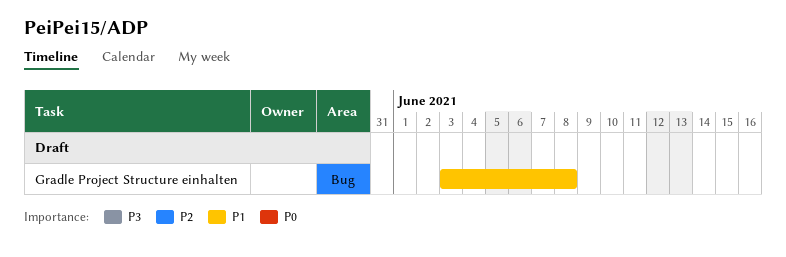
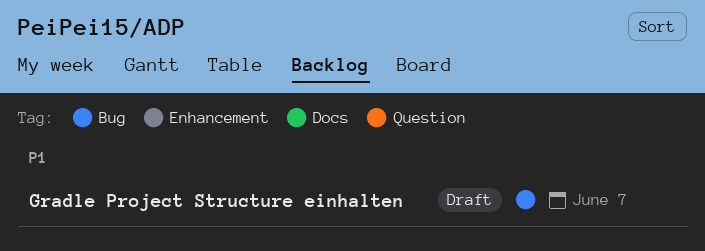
Gradle Project Structure einhalten, due: Jun 8 -> Jun 7

